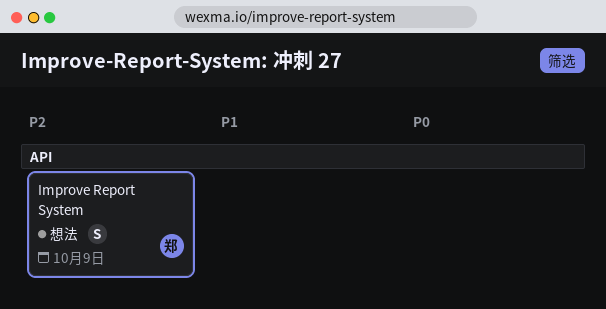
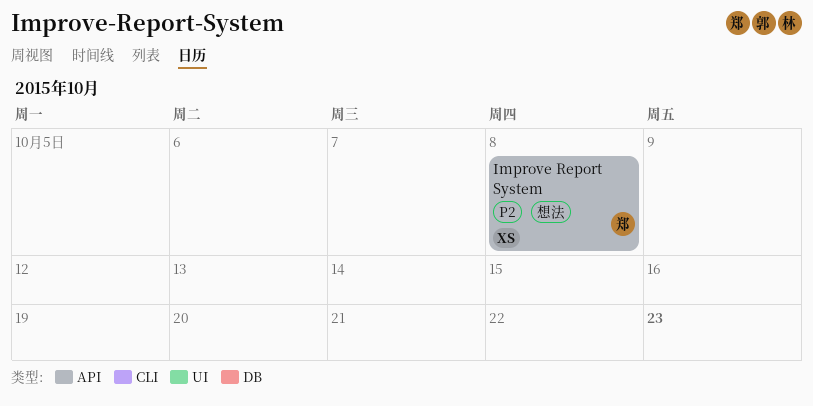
Improve Report System, estimate: S -> XS
Improve Report System, due: Oct 9 -> Oct 8

